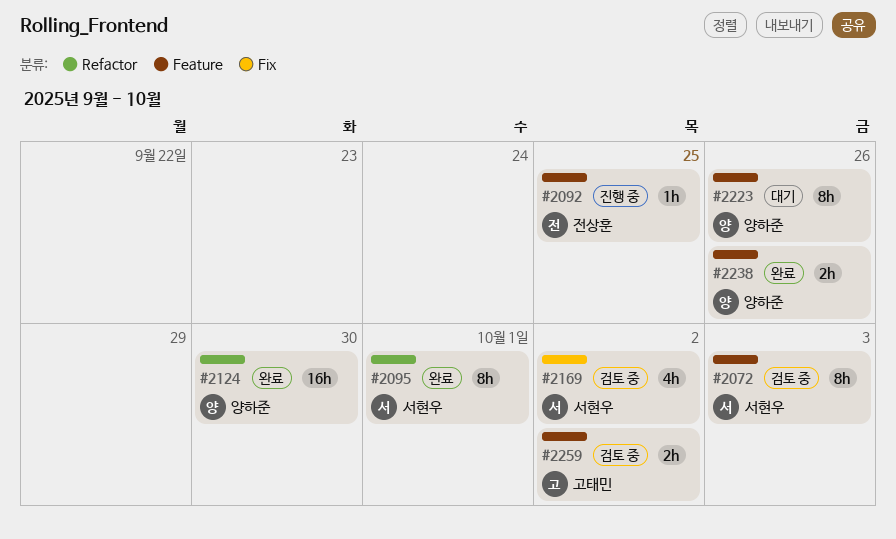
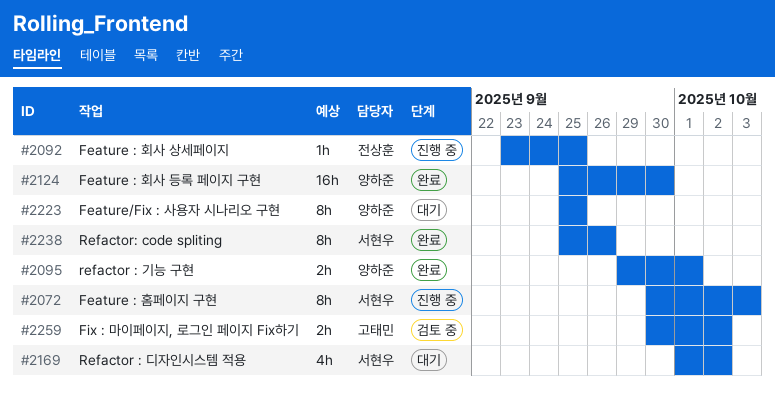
#2072, status: 검토 중 -> 진행 중
#2095, owner: 서현우 -> 양하준
#2095, estimate: 8h -> 2h
#2169, status: 검토 중 -> 대기
#2223, due: Sep 26 -> Sep 25
#2238, owner: 양하준 -> 서현우
#2238, estimate: 2h -> 8h

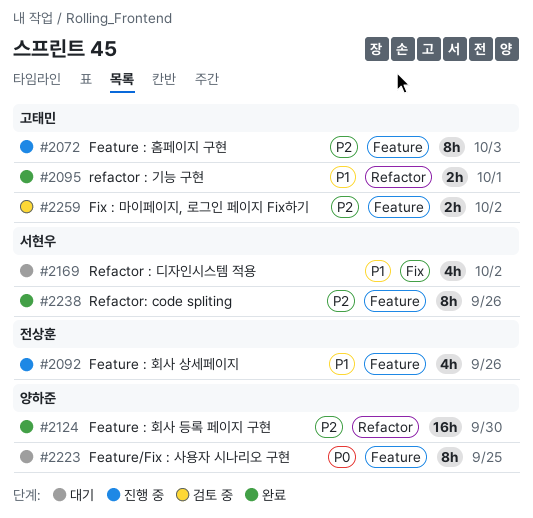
#2072, owner: 서현우 -> 고태민
#2092, estimate: 1h -> 4h
#2092, due: Sep 25 -> Sep 26
#2095, owner: 양하준 -> 고태민

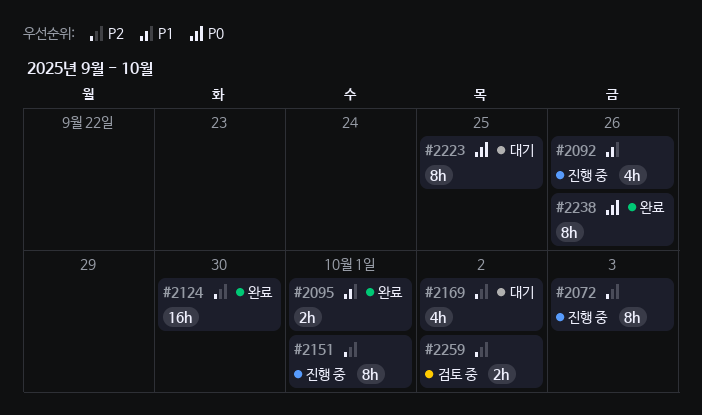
#2151: none -> present
#2169, priority: P1 -> P2
#2238, priority: P2 -> P0

